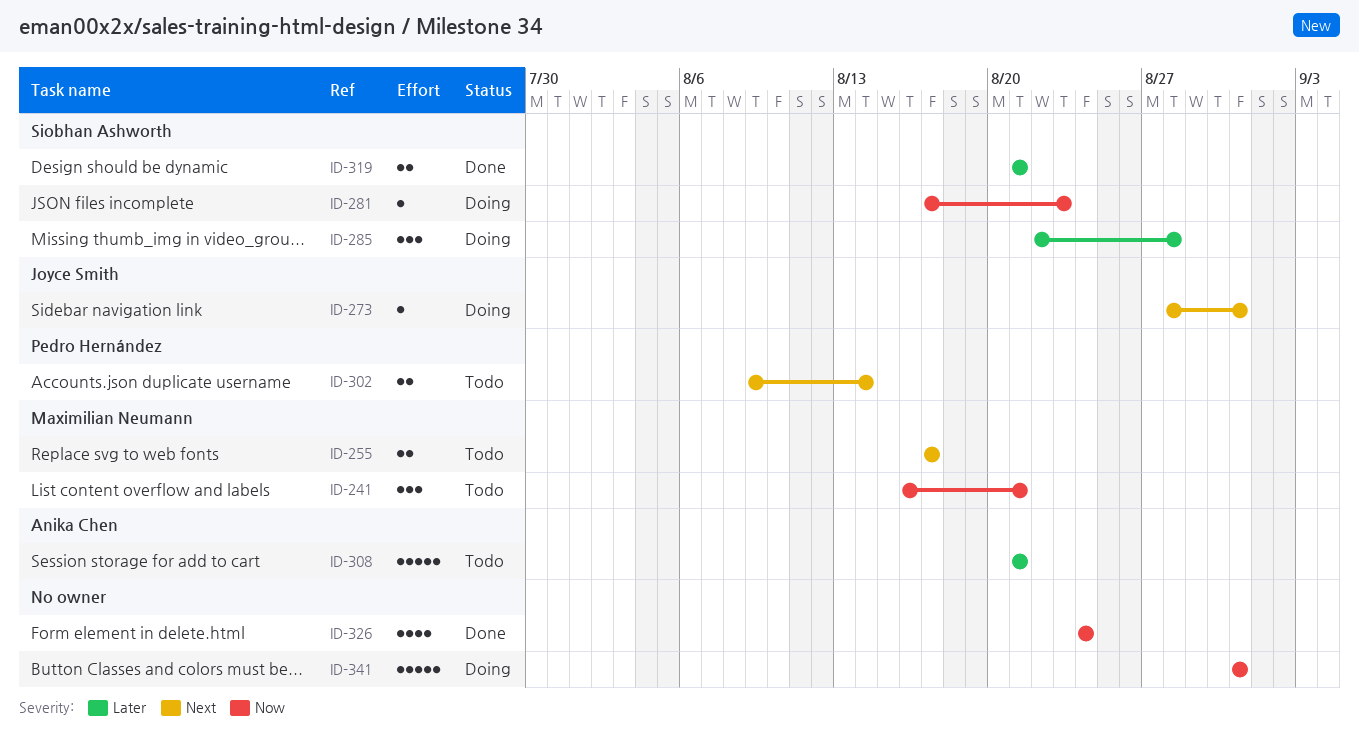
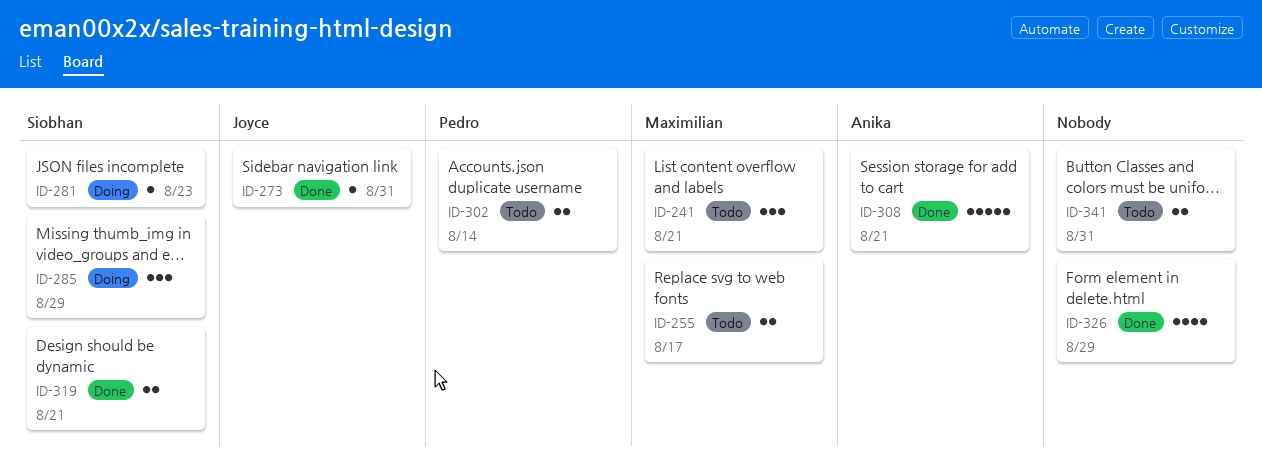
ID-273, status: Doing -> Done
ID-285, due: Aug 28 -> Aug 29
ID-308, status: Todo -> Done
ID-326, due: Aug 24 -> Aug 29
ID-341, status: Doing -> Todo
ID-341, estimate: 5 -> 2

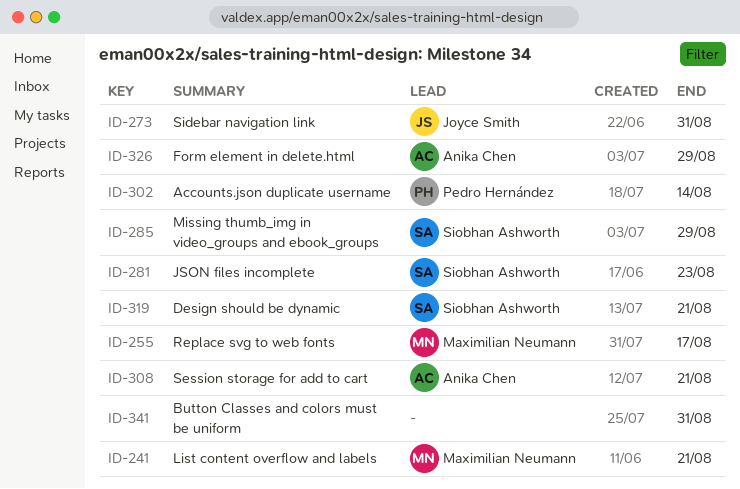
ID-326, owner: none -> Anika Chen

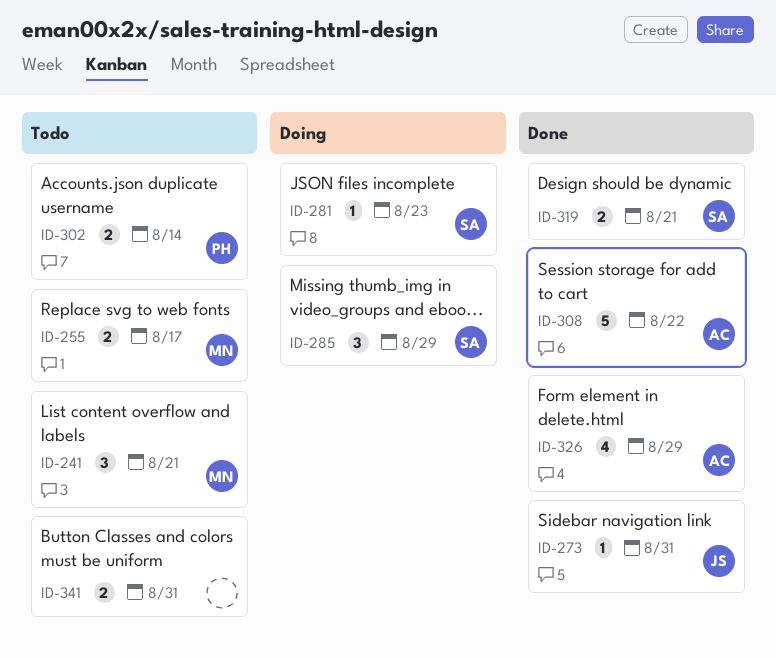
ID-308, due: Aug 21 -> Aug 22

